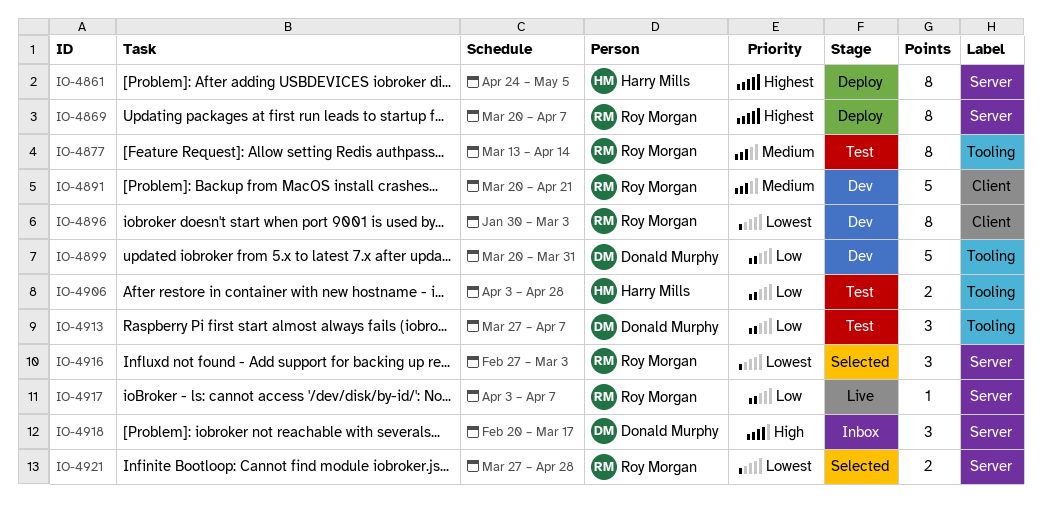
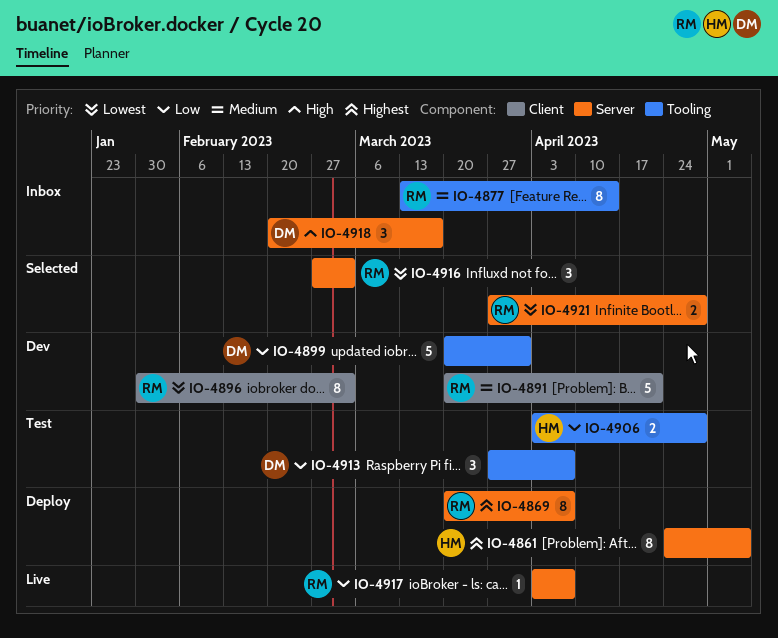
IO-4877, status: Test -> Inbox

